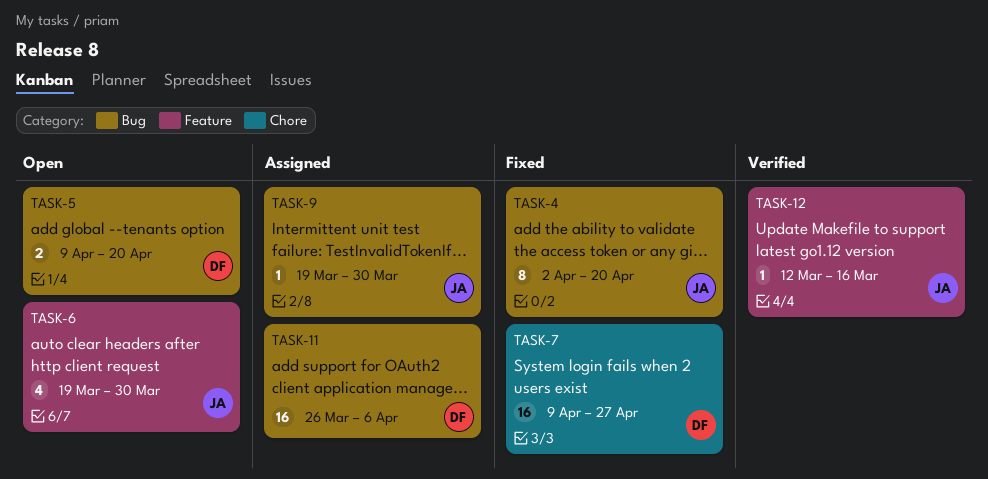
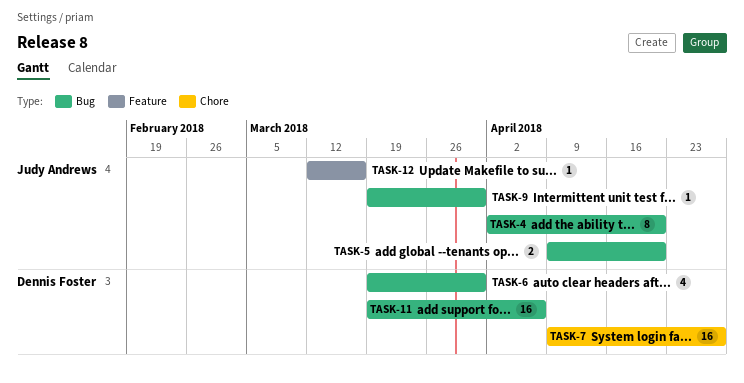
TASK-5, owner: Dennis Foster -> Judy Andrews
TASK-6, owner: Judy Andrews -> Dennis Foster
TASK-6, label: Feature -> Bug
TASK-11, start: Mar 26 -> Mar 19

